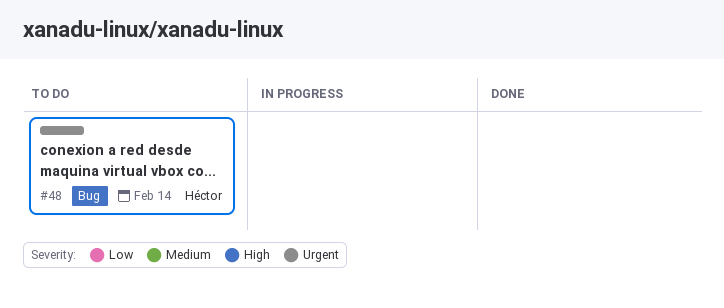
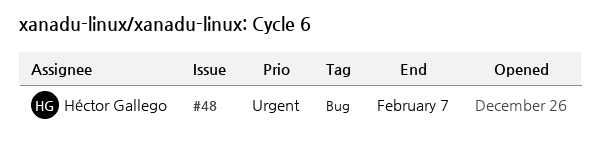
#48, due: Feb 14 -> Feb 7

